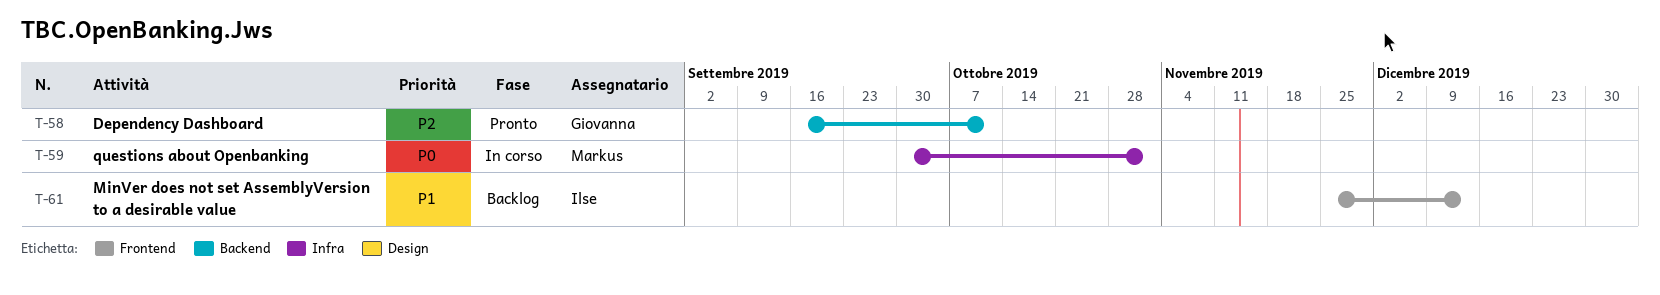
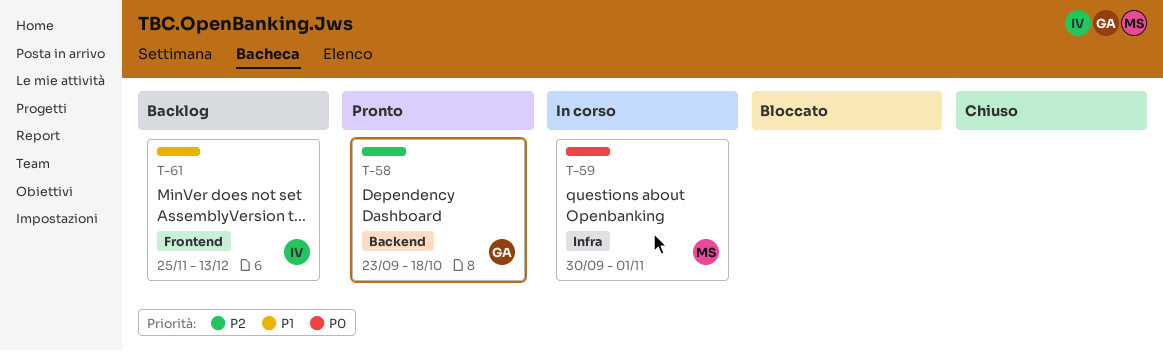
T-58, start: Sep 16 -> Sep 23
T-58, due: Oct 11 -> Oct 18

